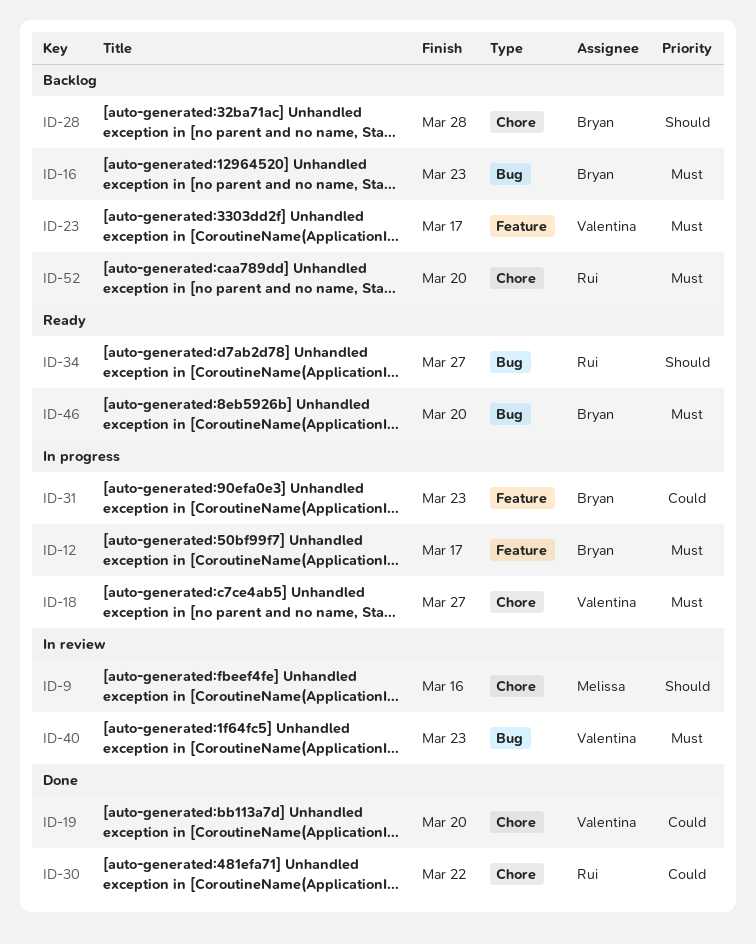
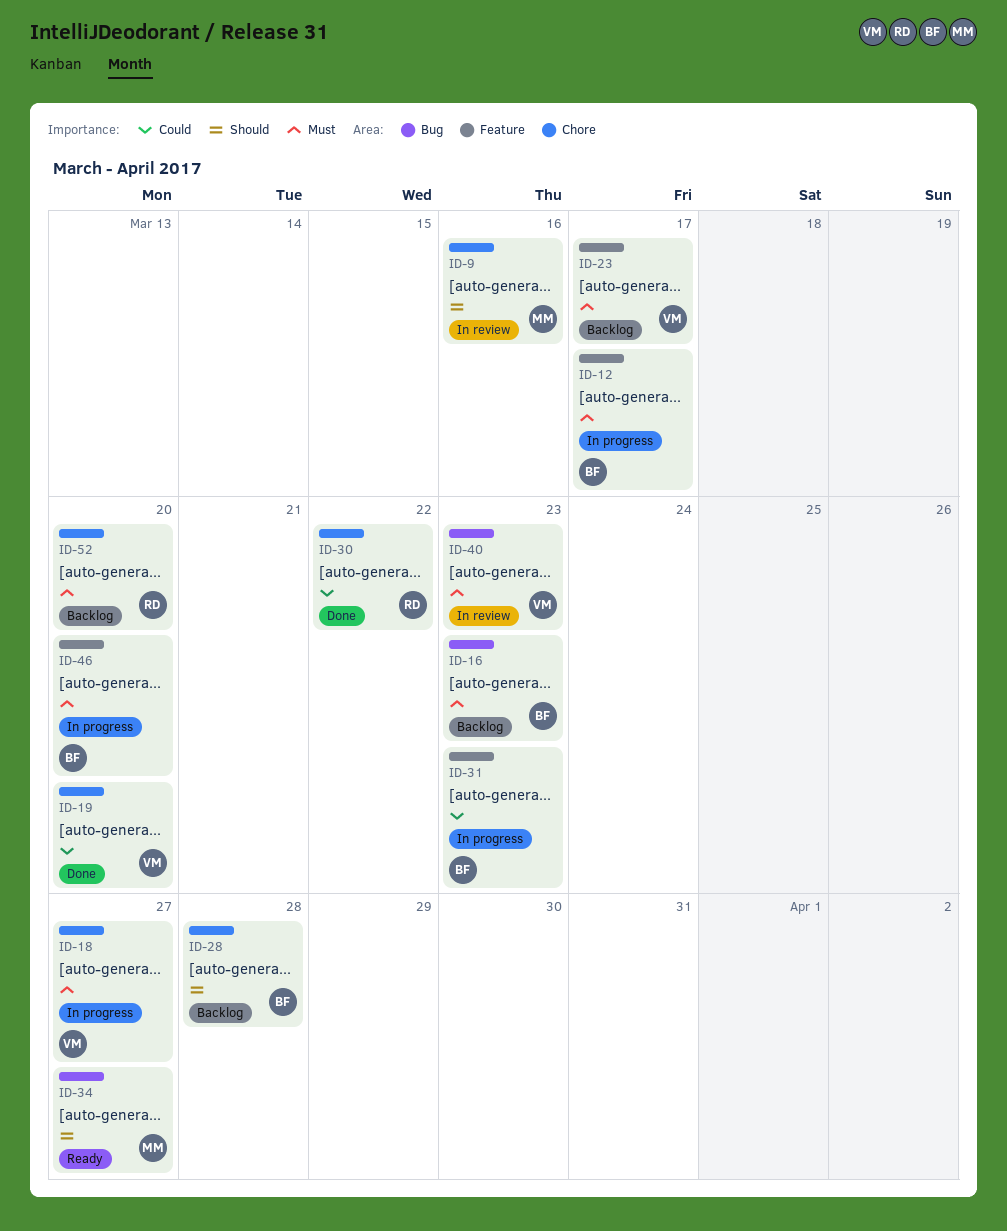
ID-34, owner: Rui -> Melissa
ID-46, status: Ready -> In progress
ID-46, label: Bug -> Feature

